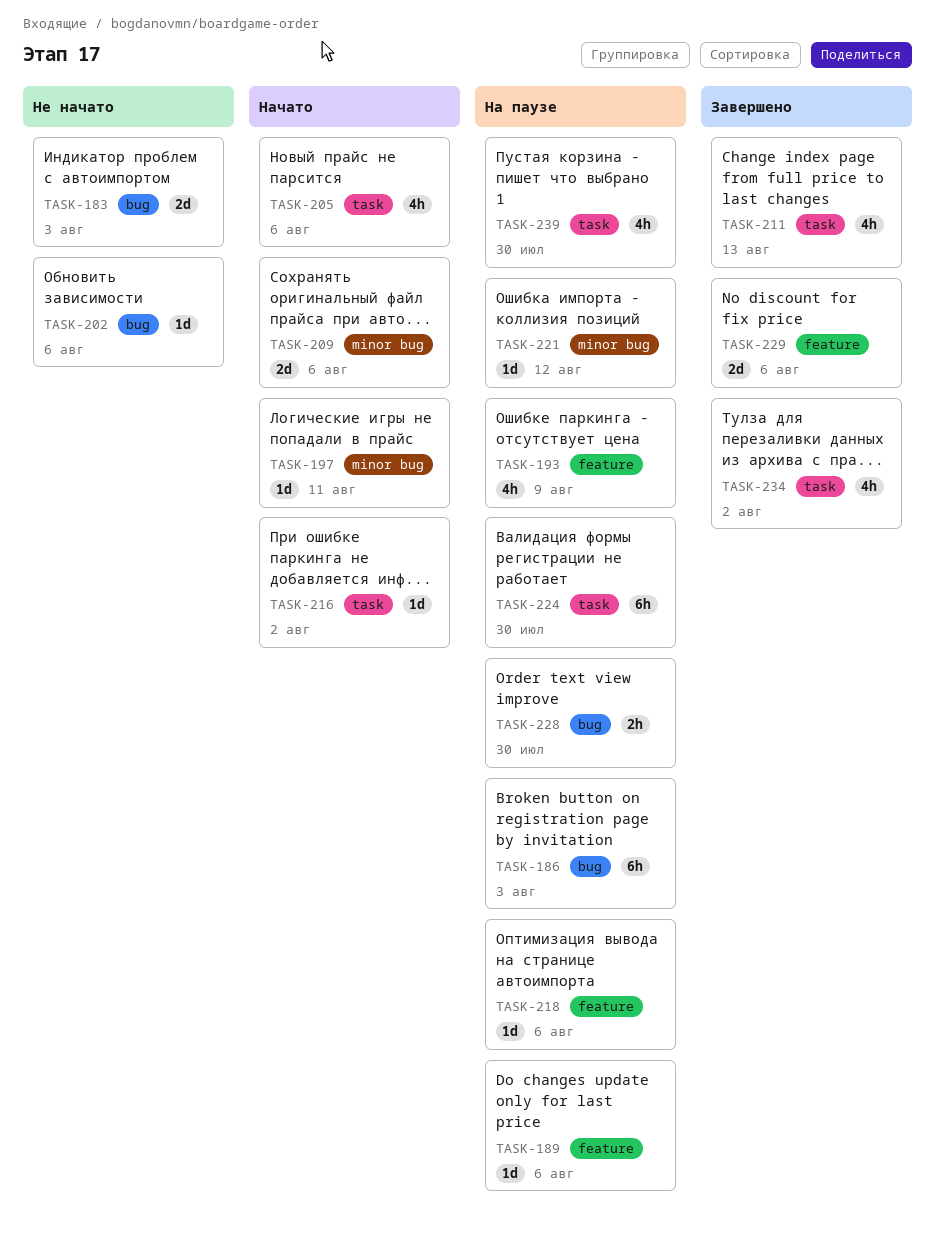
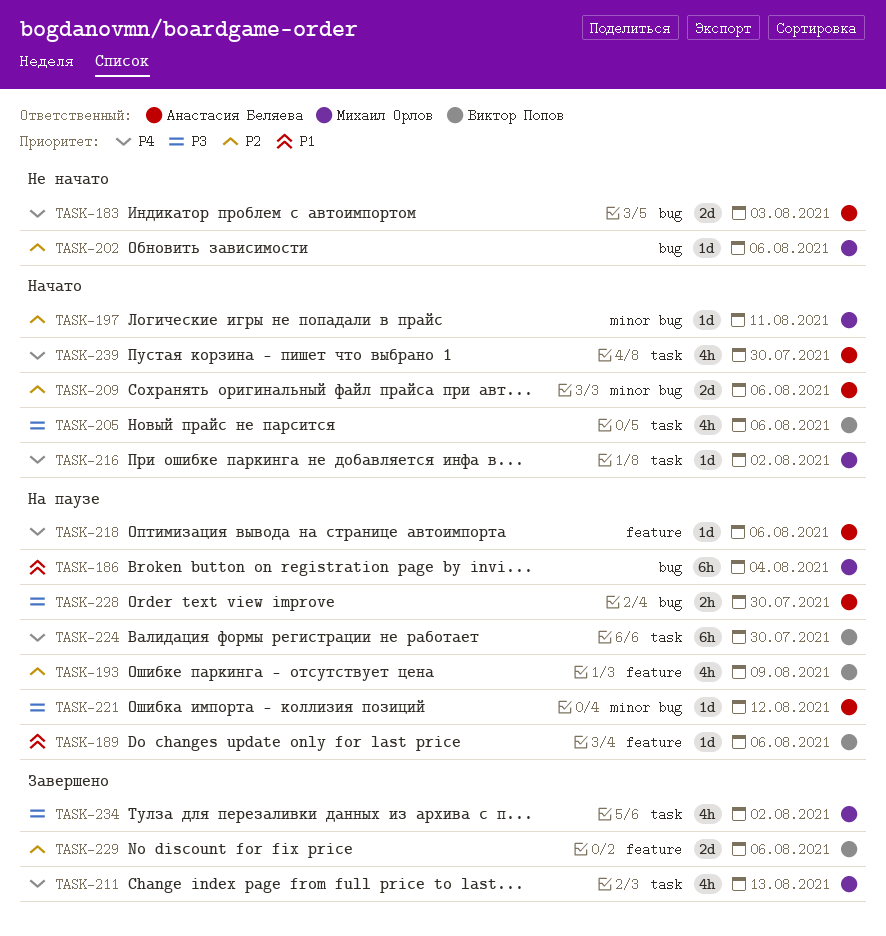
TASK-186, due: Aug 3 -> Aug 4
TASK-239, status: На паузе -> Начато

